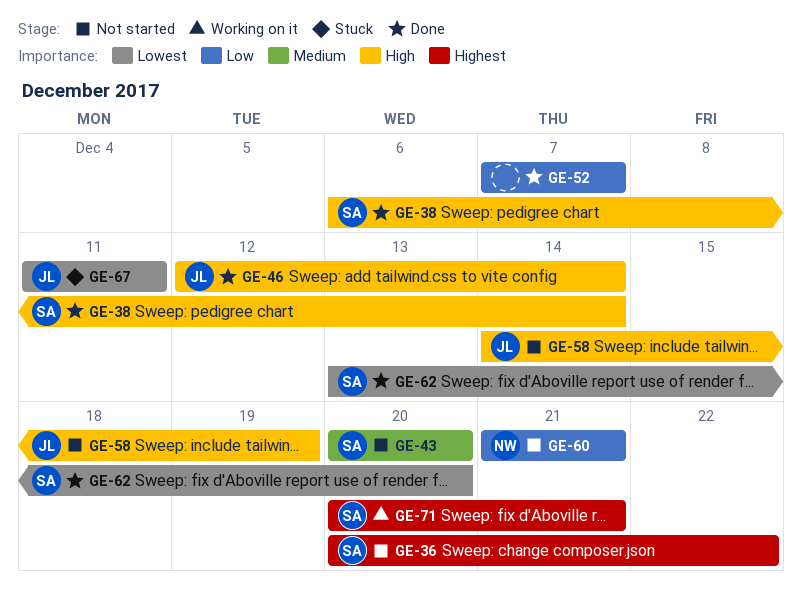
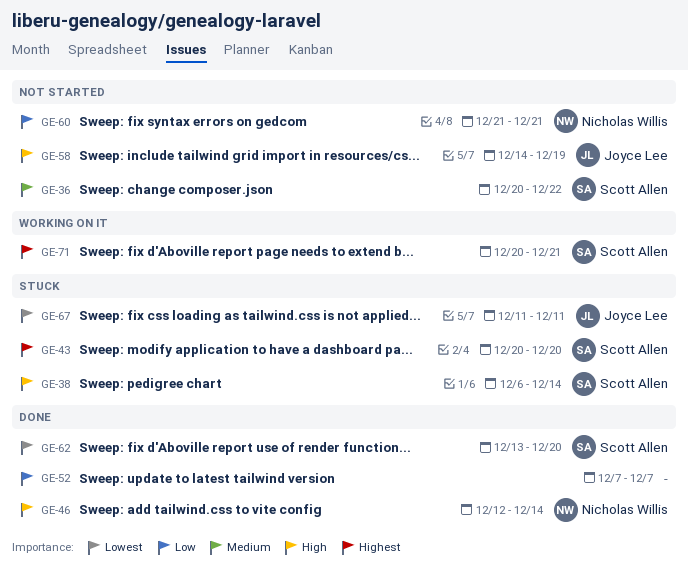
GE-36, priority: Highest -> Medium
GE-38, status: Done -> Stuck
GE-43, status: Not started -> Stuck
GE-43, priority: Medium -> Highest
GE-46, owner: Joyce Lee -> Nicholas Willis

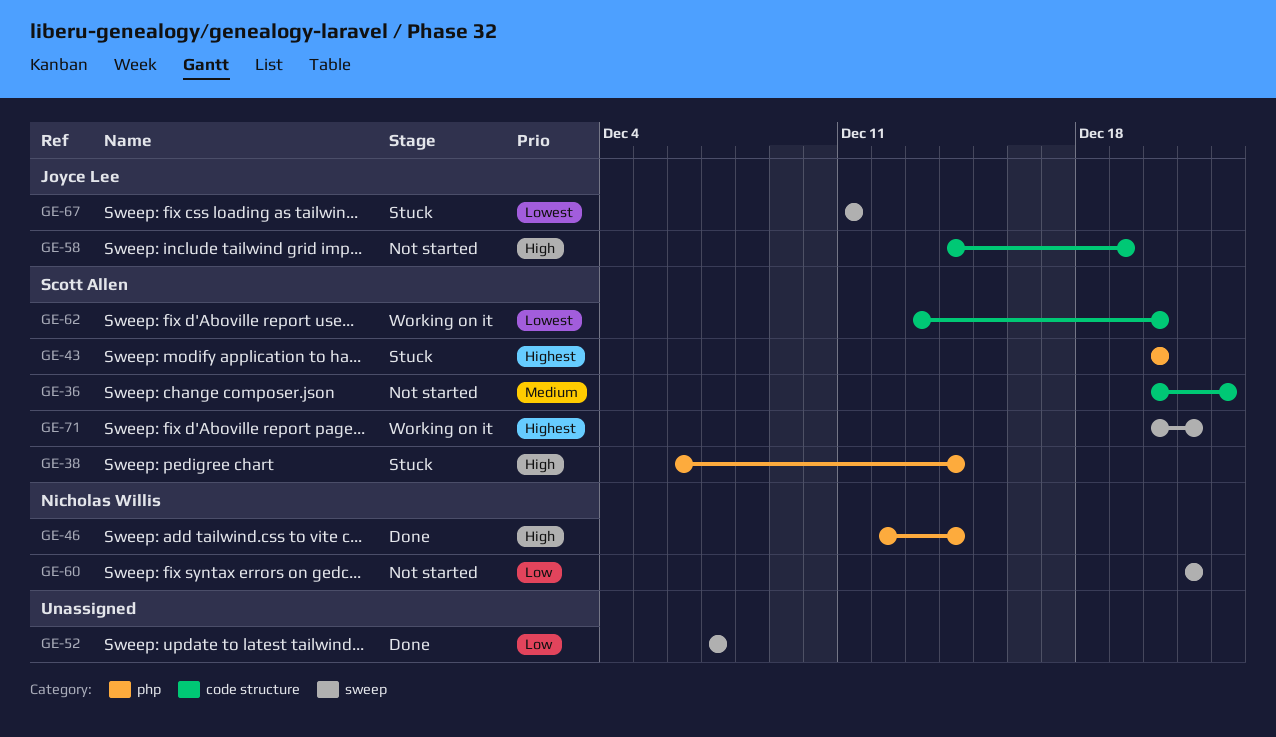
GE-62, status: Done -> Working on it

